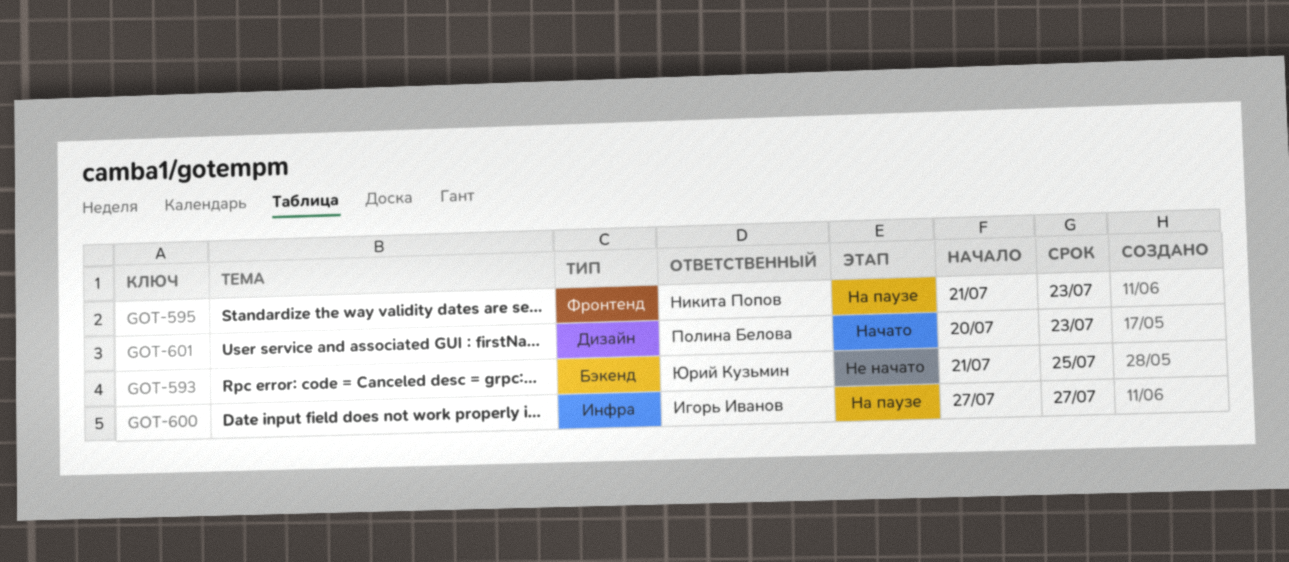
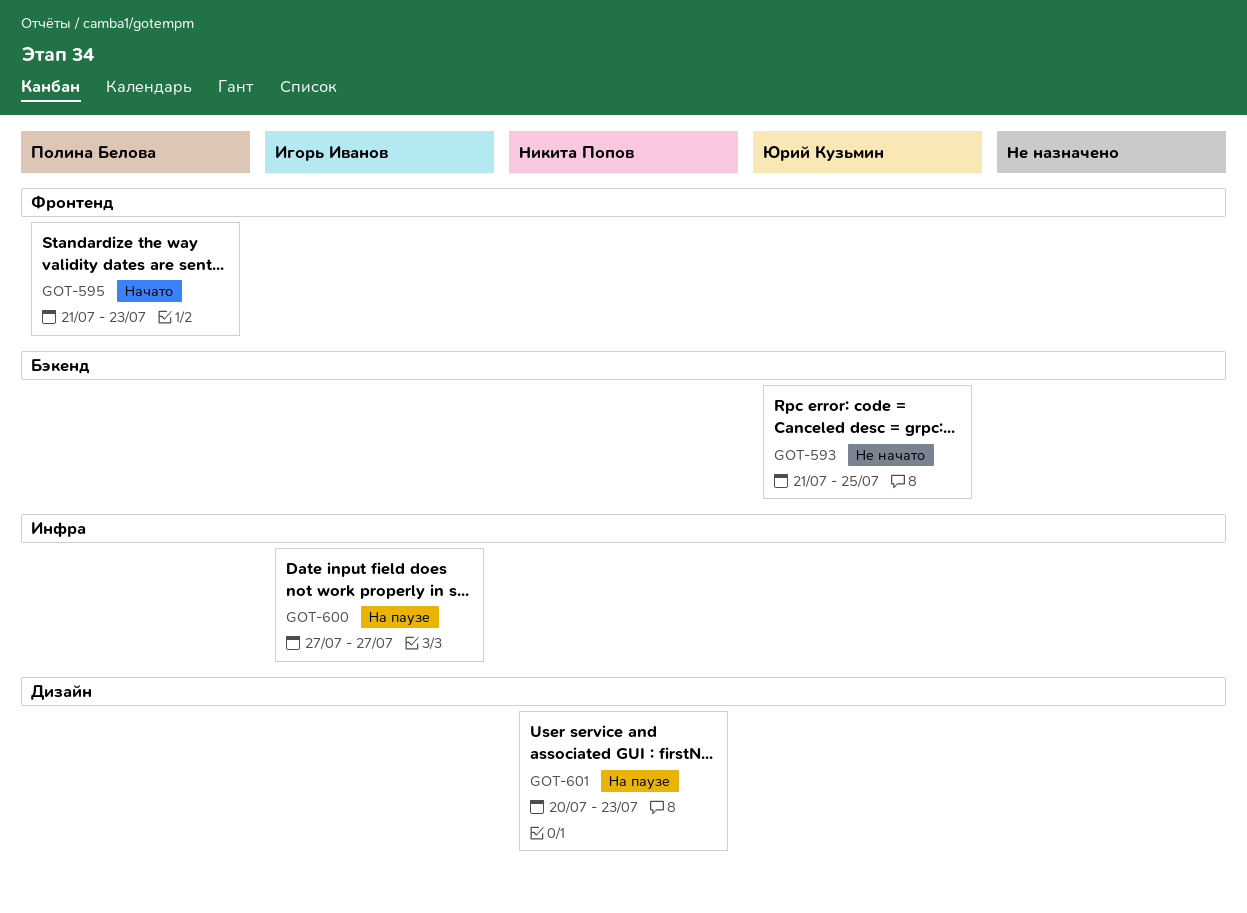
GOT-595, status: На паузе -> Начато
GOT-595, owner: Никита Попов -> Полина Белова
GOT-601, status: Начато -> На паузе
GOT-601, owner: Полина Белова -> Никита Попов

